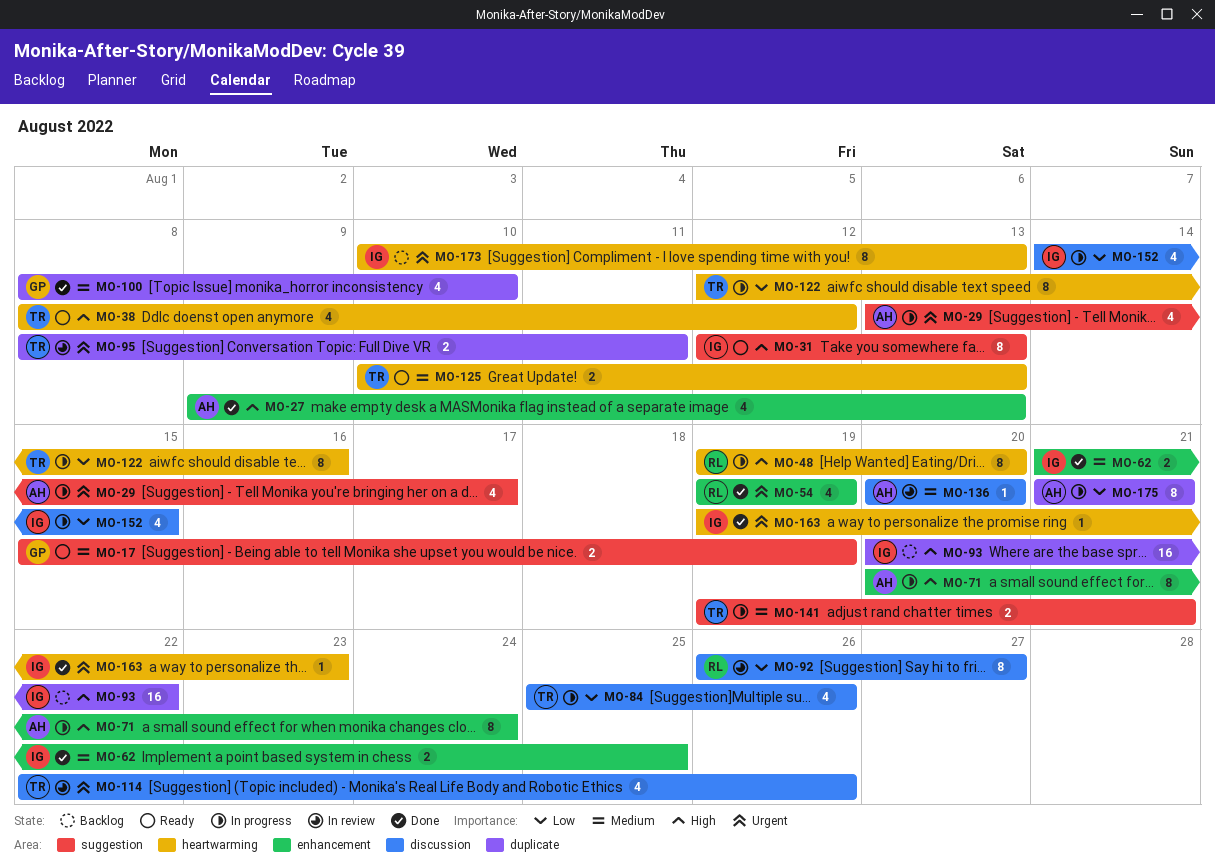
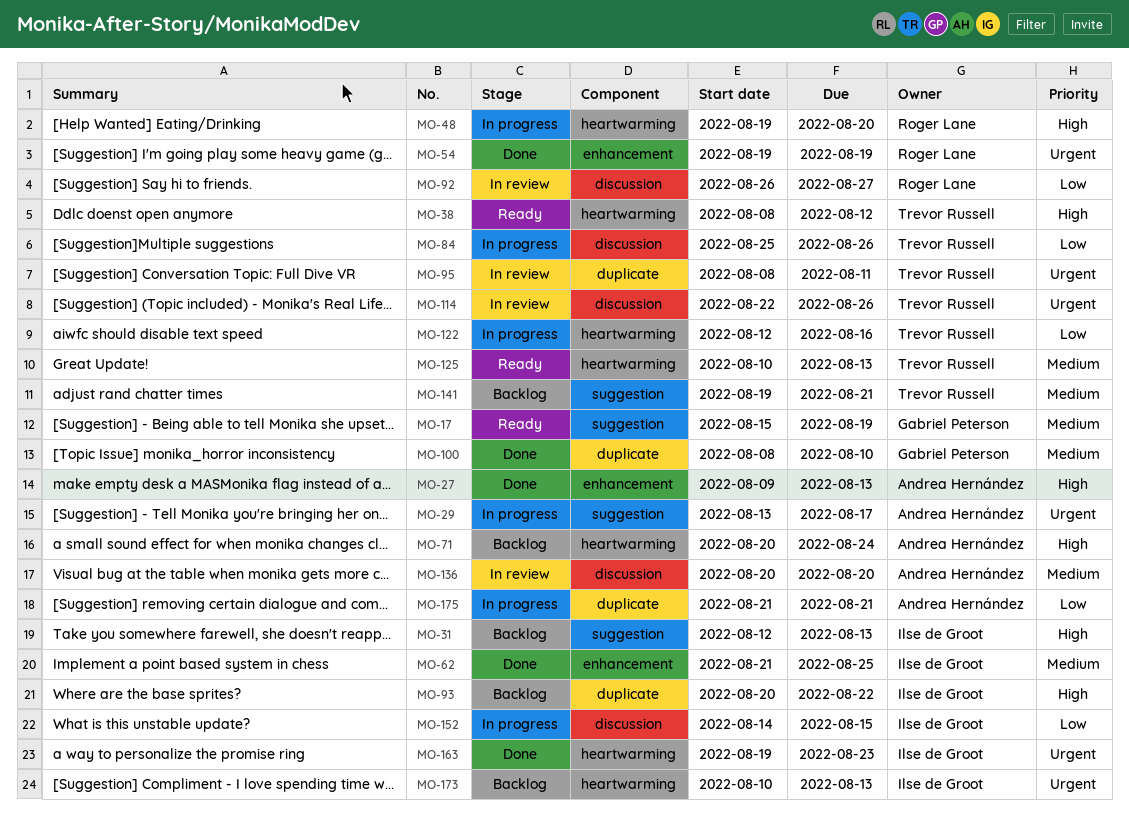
MO-31, status: Ready -> Backlog
MO-71, status: In progress -> Backlog
MO-71, label: enhancement -> heartwarming
MO-141, status: In progress -> Backlog

